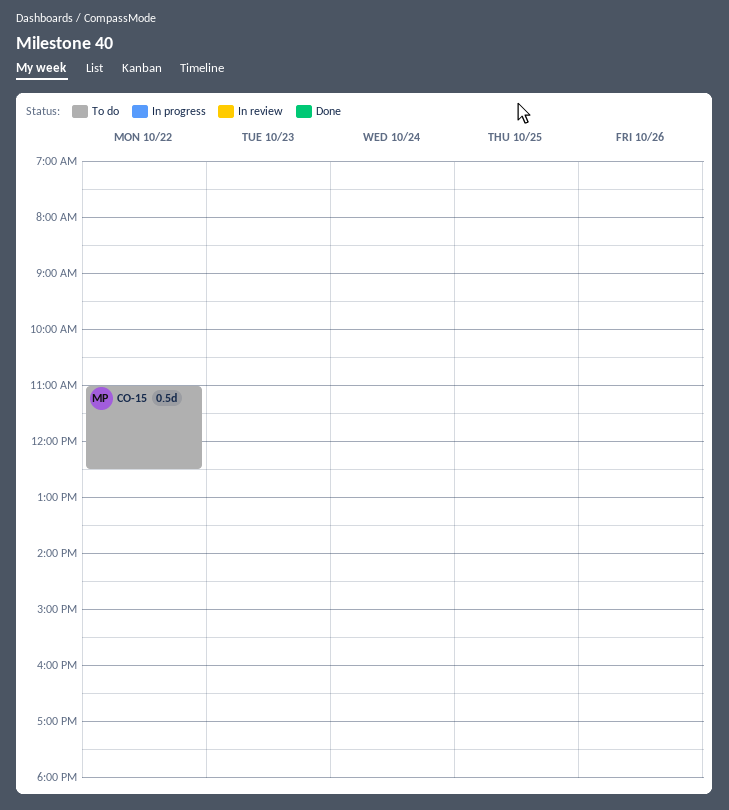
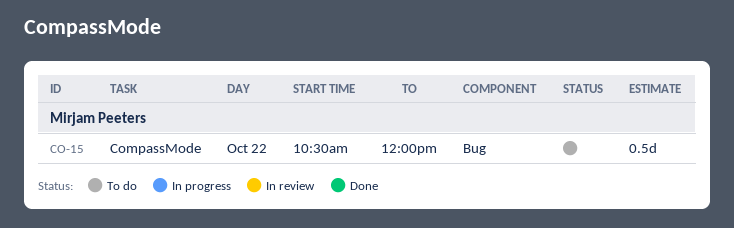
CO-15, begins: 11:00 -> 10:30
CO-15, ends: 12:30 -> 12:00

